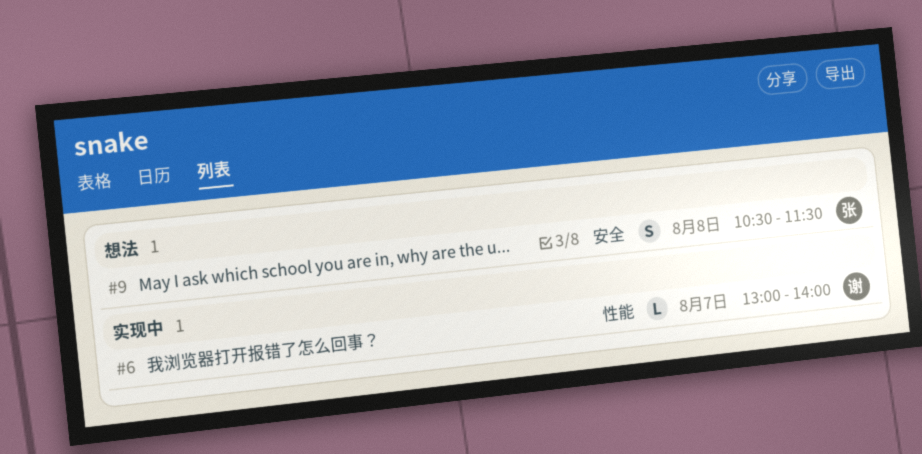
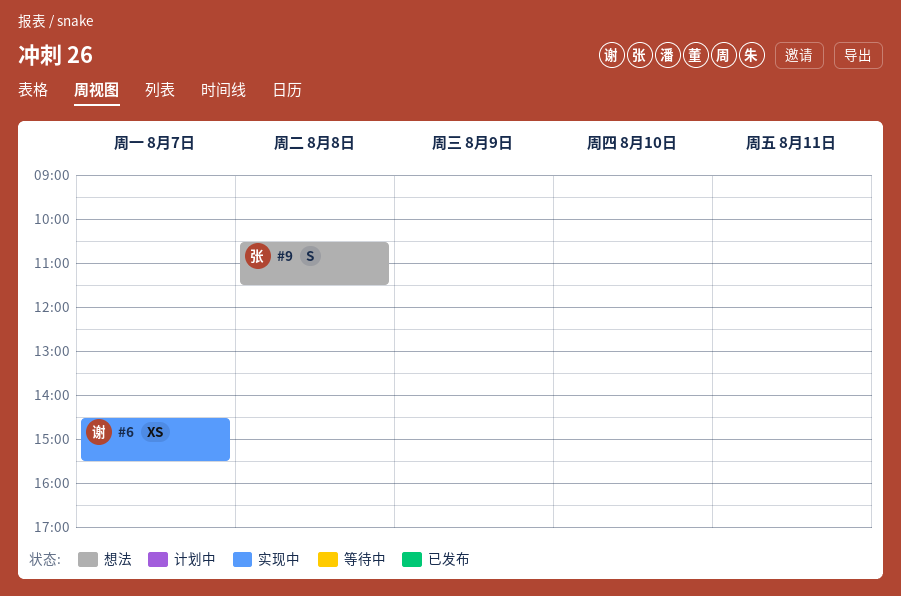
#6, estimate: L -> XS
#6, begins: 13:00 -> 14:30
#6, ends: 14:00 -> 15:30

